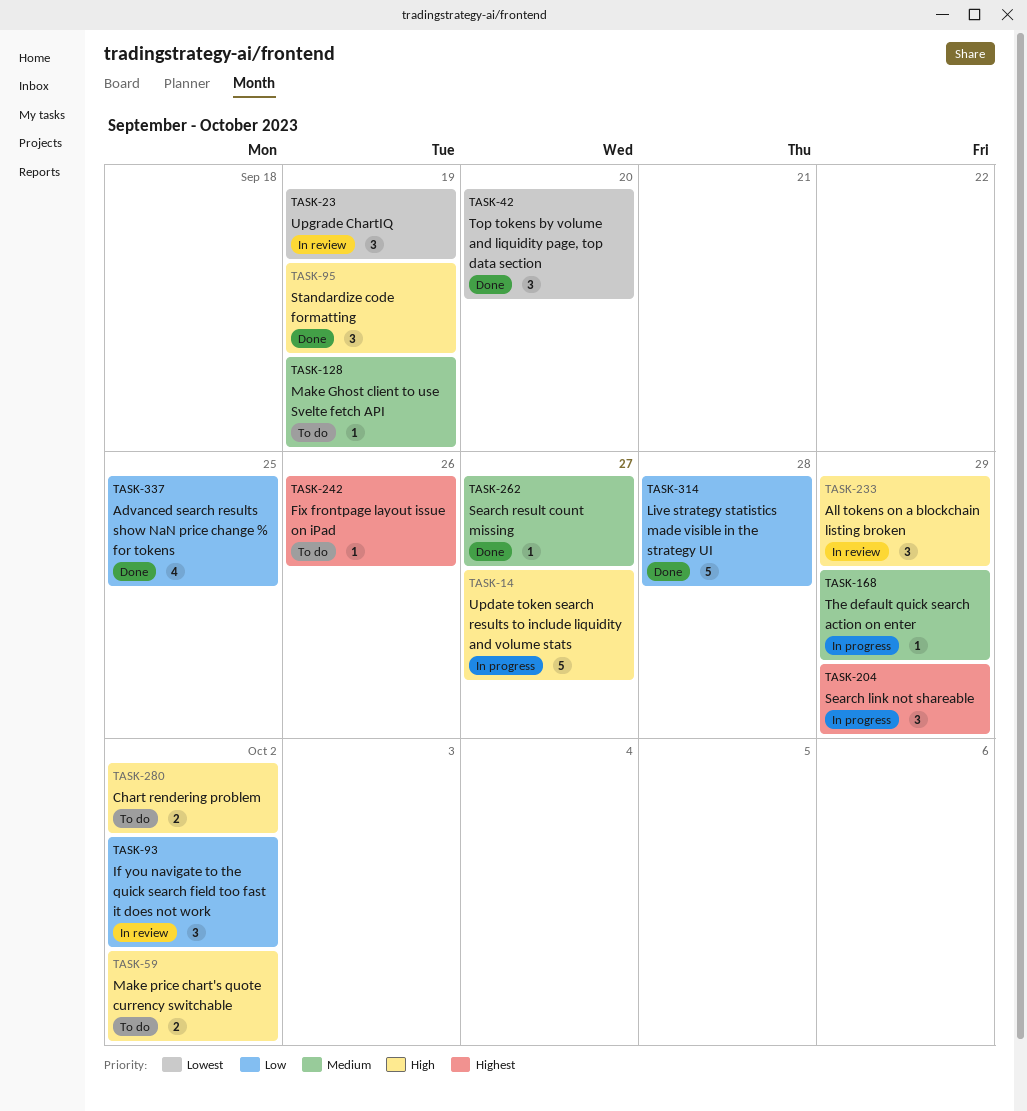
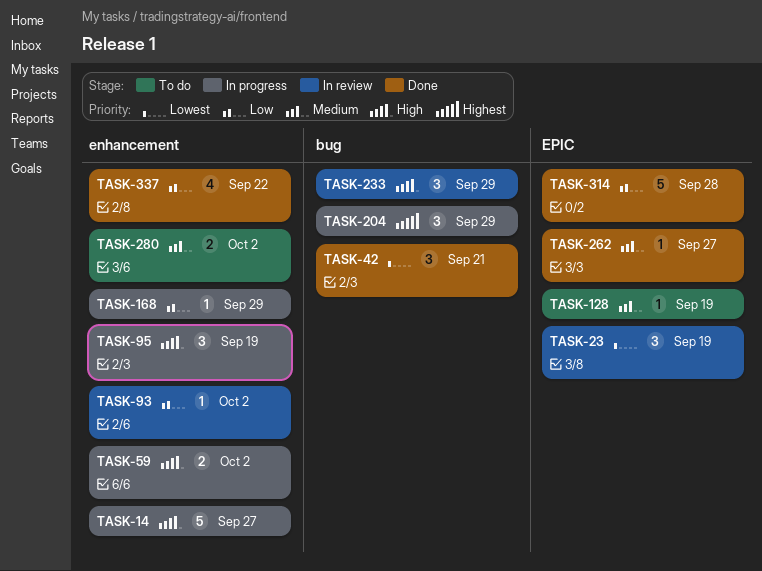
TASK-42, due: Sep 20 -> Sep 21
TASK-59, status: To do -> In progress
TASK-93, estimate: 3 -> 1
TASK-95, status: Done -> In progress
TASK-168, priority: Medium -> Low
TASK-242: present -> none
TASK-280, priority: High -> Medium
TASK-337, due: Sep 25 -> Sep 22

